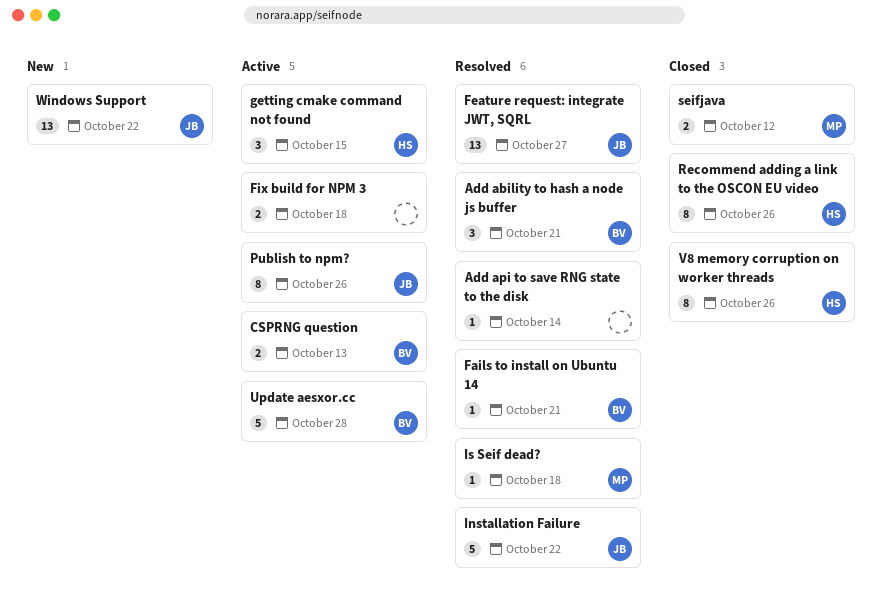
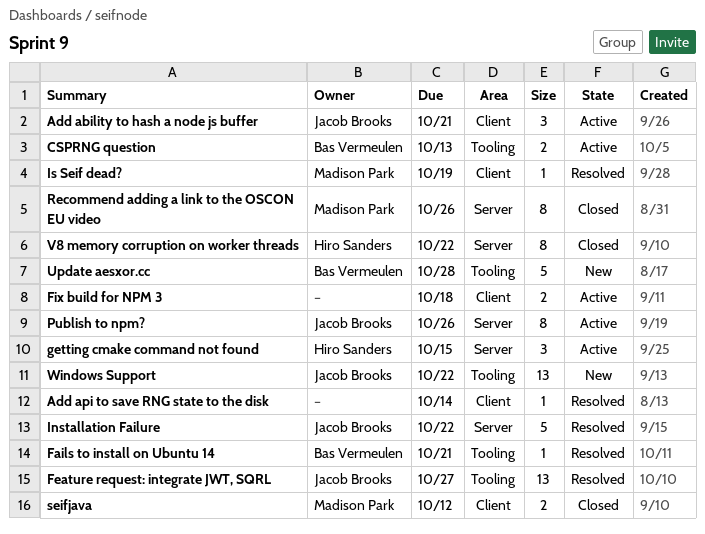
Add ability to hash a node js buffer, status: Resolved -> Active
Add ability to hash a node js buffer, owner: Bas Vermeulen -> Jacob Brooks
Is Seif dead?, due: Oct 18 -> Oct 19
Recommend adding a link to the OSCON EU video, owner: Hiro Sanders -> Madison Park
Update aesxor.cc, status: Active -> New
V8 memory corruption on worker threads, due: Oct 26 -> Oct 22

